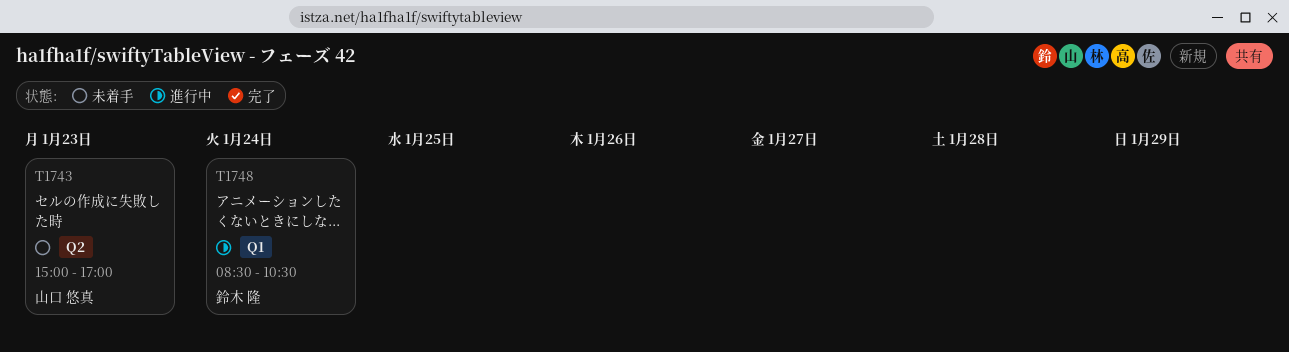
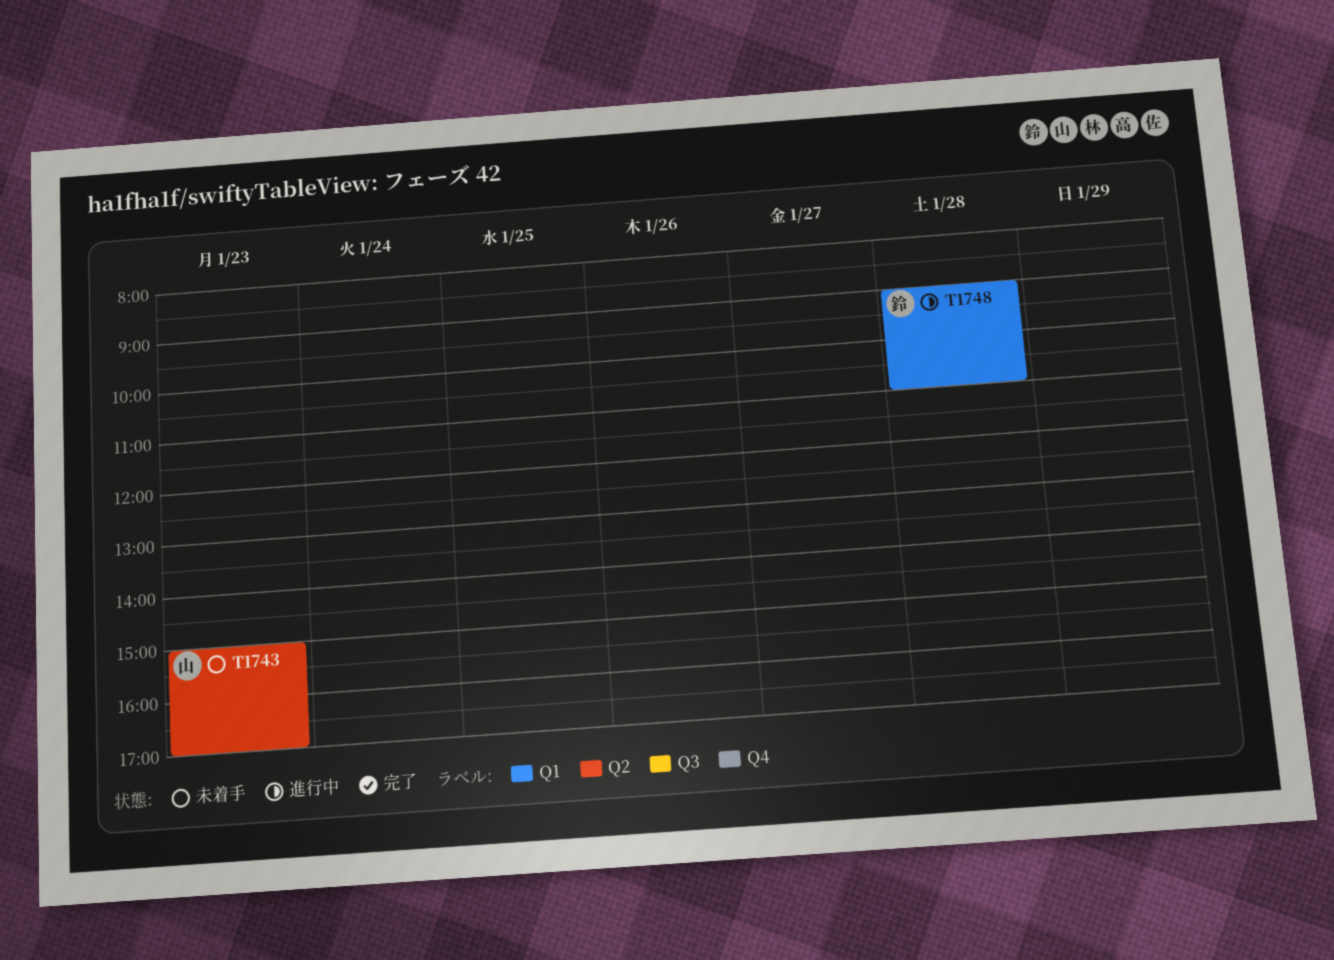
T1748, day: Jan 24 -> Jan 28
T1748, begins: 08:30 -> 09:00
T1748, ends: 10:30 -> 11:00

